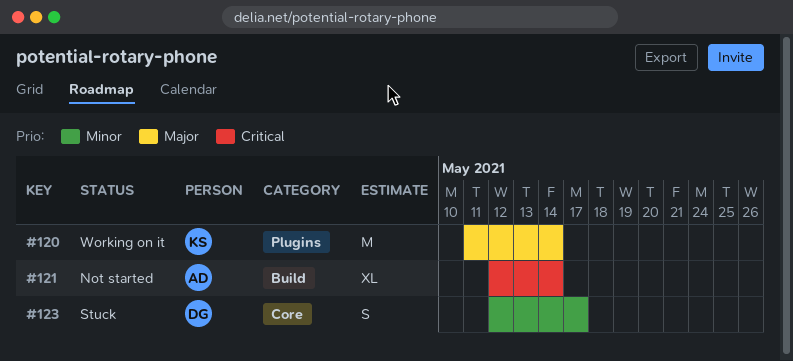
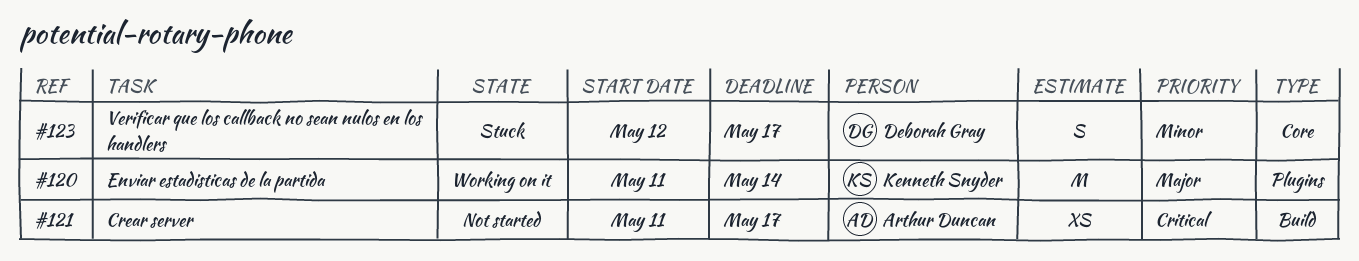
#121, estimate: XL -> XS
#121, start: May 12 -> May 11
#121, due: May 14 -> May 17

